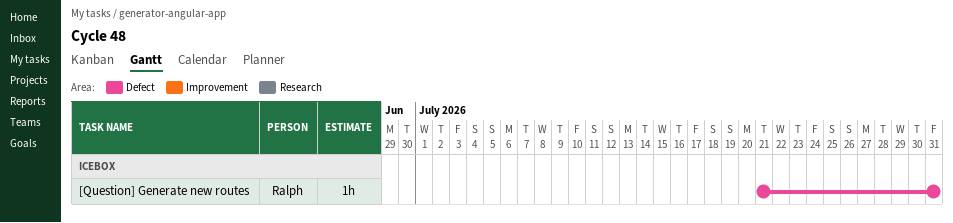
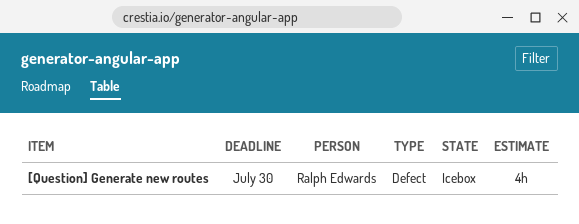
[Question] Generate new routes, estimate: 1h -> 4h
[Question] Generate new routes, due: Jul 31 -> Jul 30

